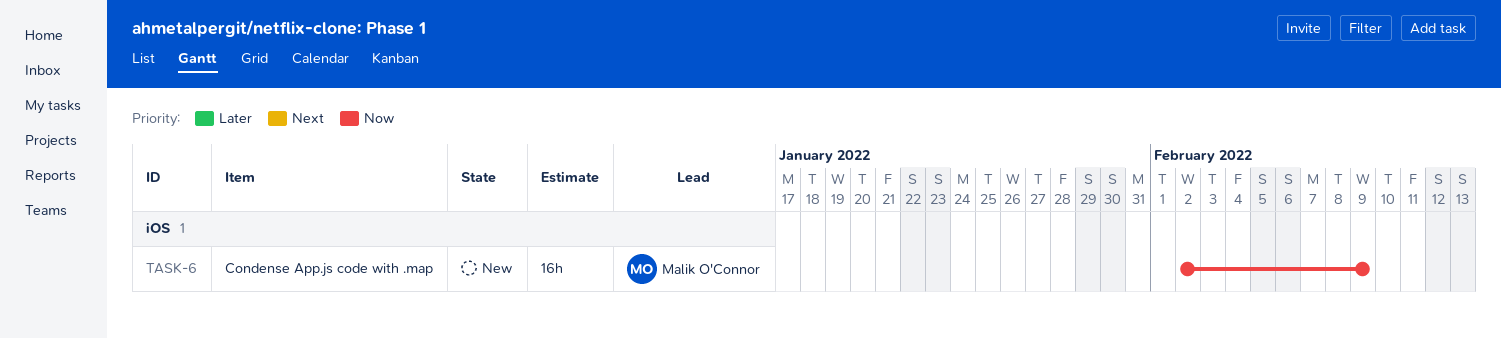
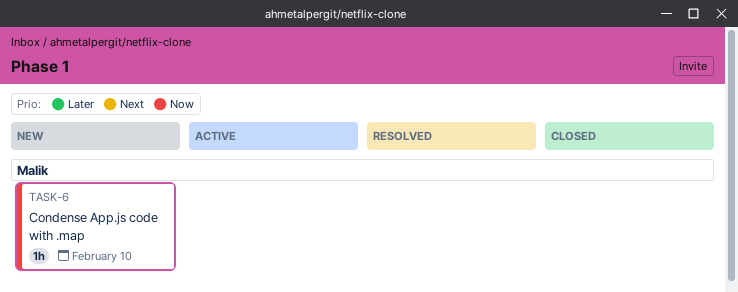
TASK-6, estimate: 16h -> 1h
TASK-6, due: Feb 9 -> Feb 10

